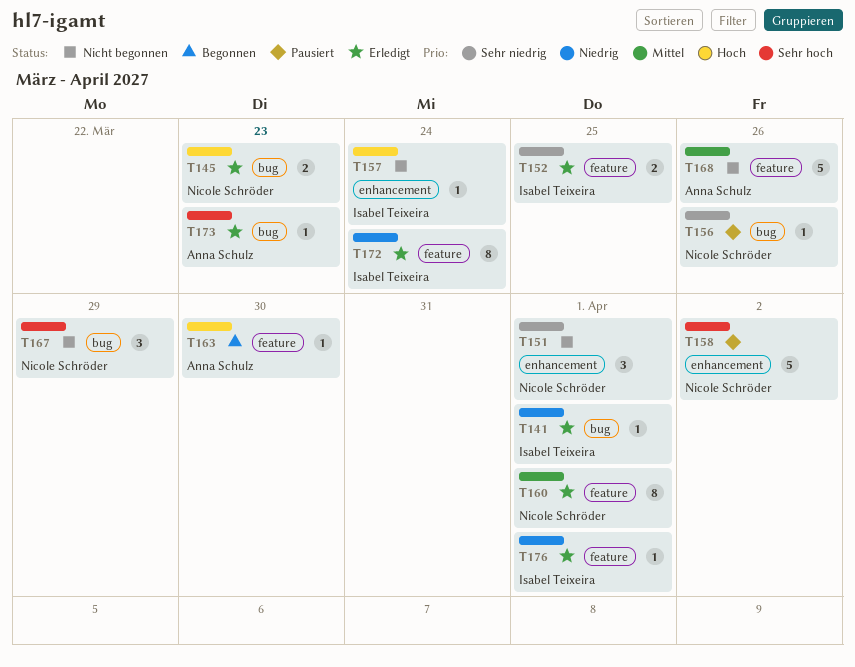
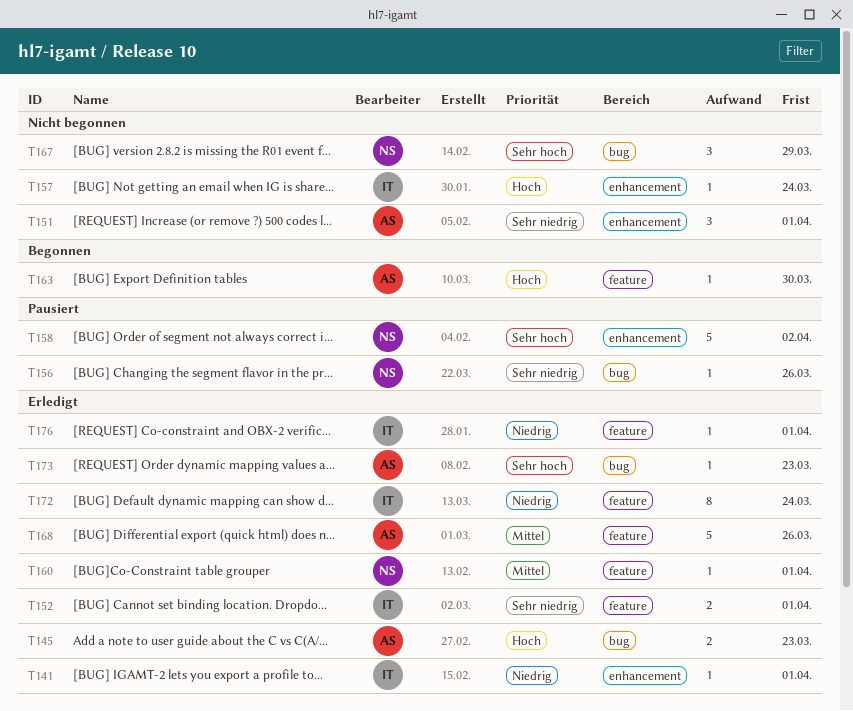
T141, label: bug -> enhancement
T145, owner: Nicole Schröder -> Anna Schulz
T151, owner: Nicole Schröder -> Anna Schulz
T152, due: Mar 25 -> Apr 1
T160, estimate: 8 -> 1
T168, status: Nicht begonnen -> Erledigt

